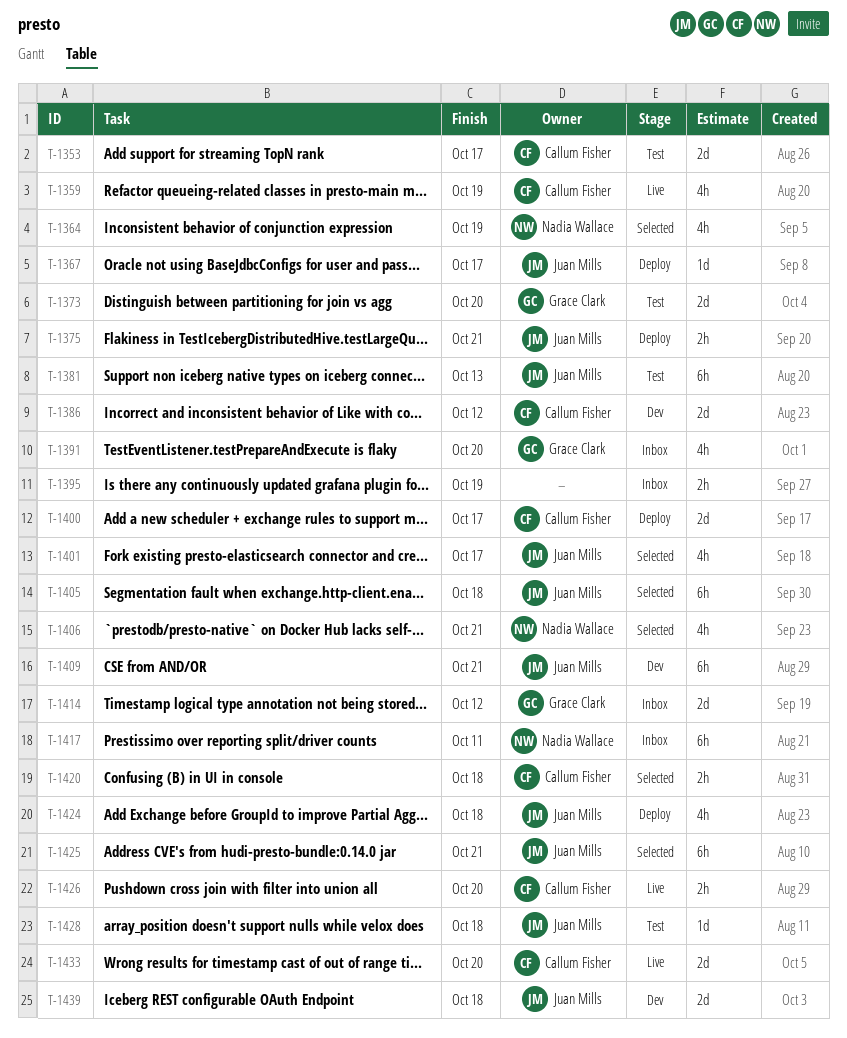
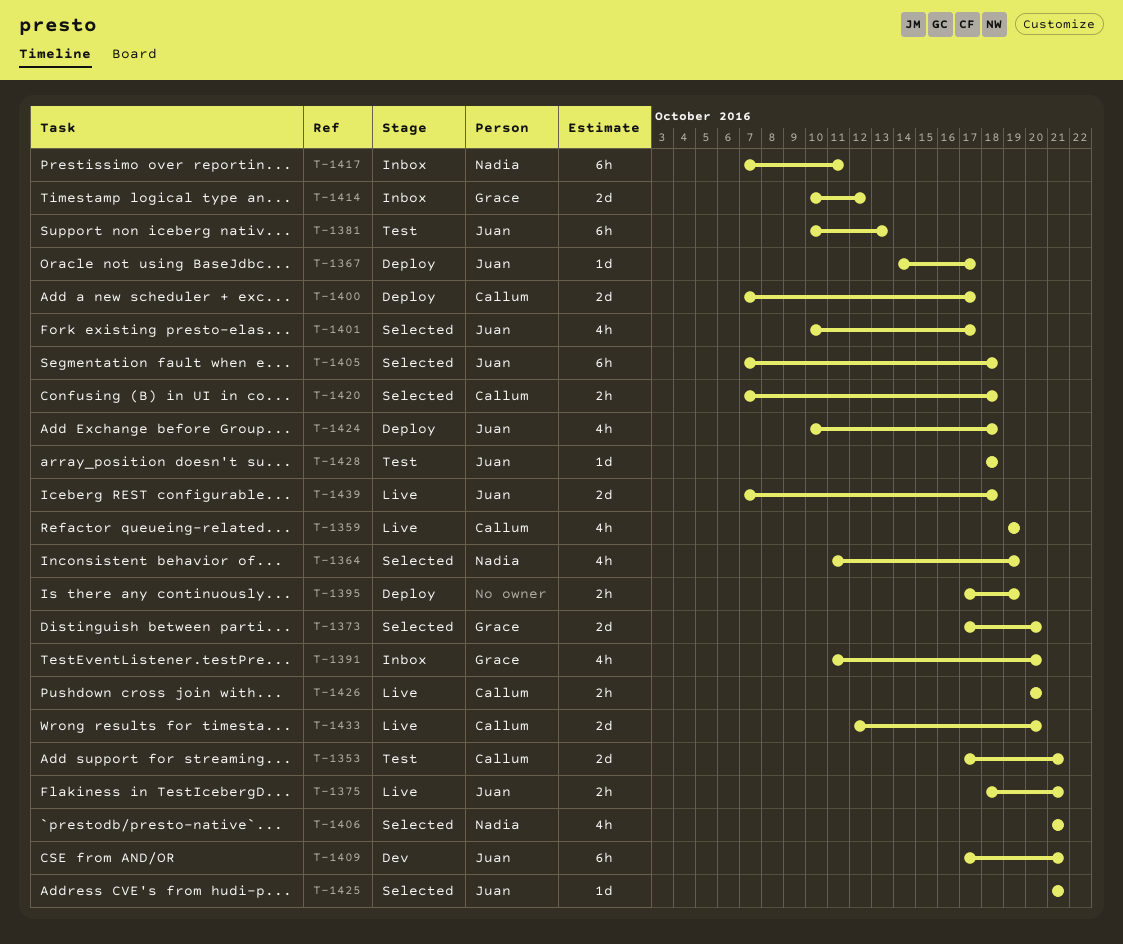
T-1353, due: Oct 17 -> Oct 21
T-1373, status: Test -> Selected
T-1375, status: Deploy -> Live
T-1386: present -> none
T-1395, status: Inbox -> Deploy
T-1425, estimate: 6h -> 1d
T-1439, status: Dev -> Live

